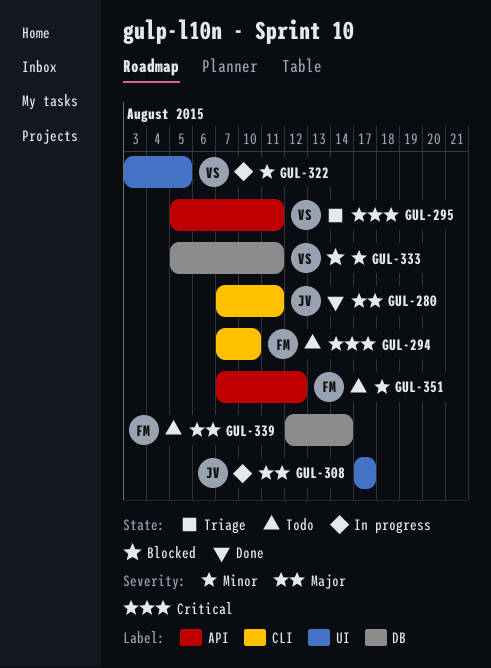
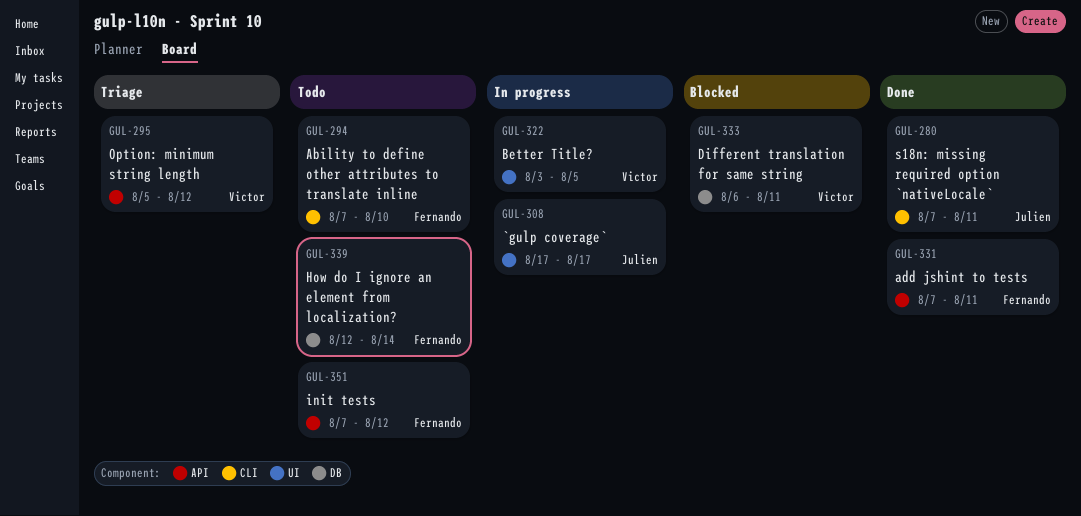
GUL-295, due: Aug 11 -> Aug 12
GUL-331: none -> present
GUL-333, start: Aug 5 -> Aug 6

